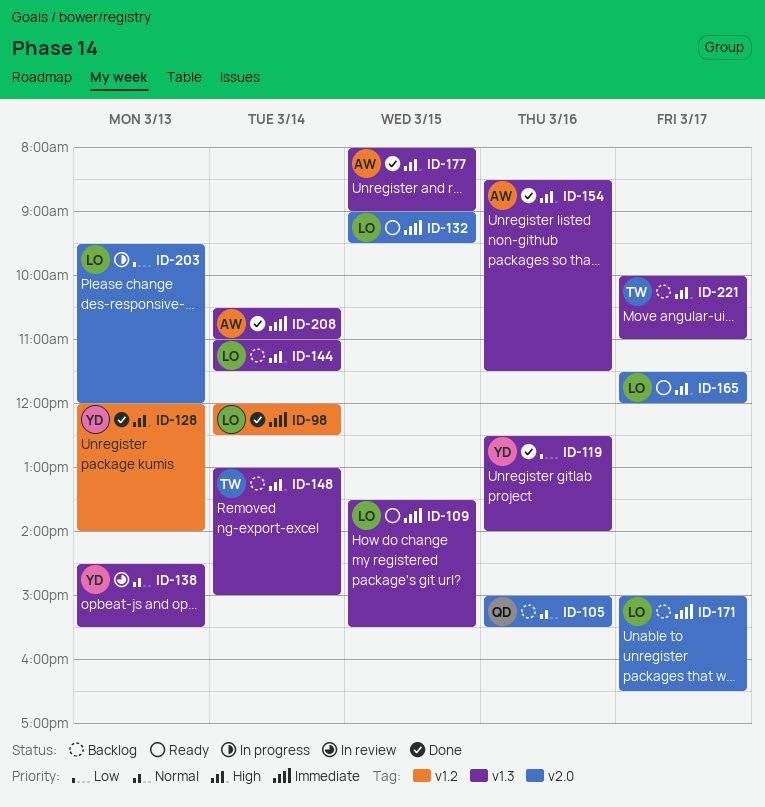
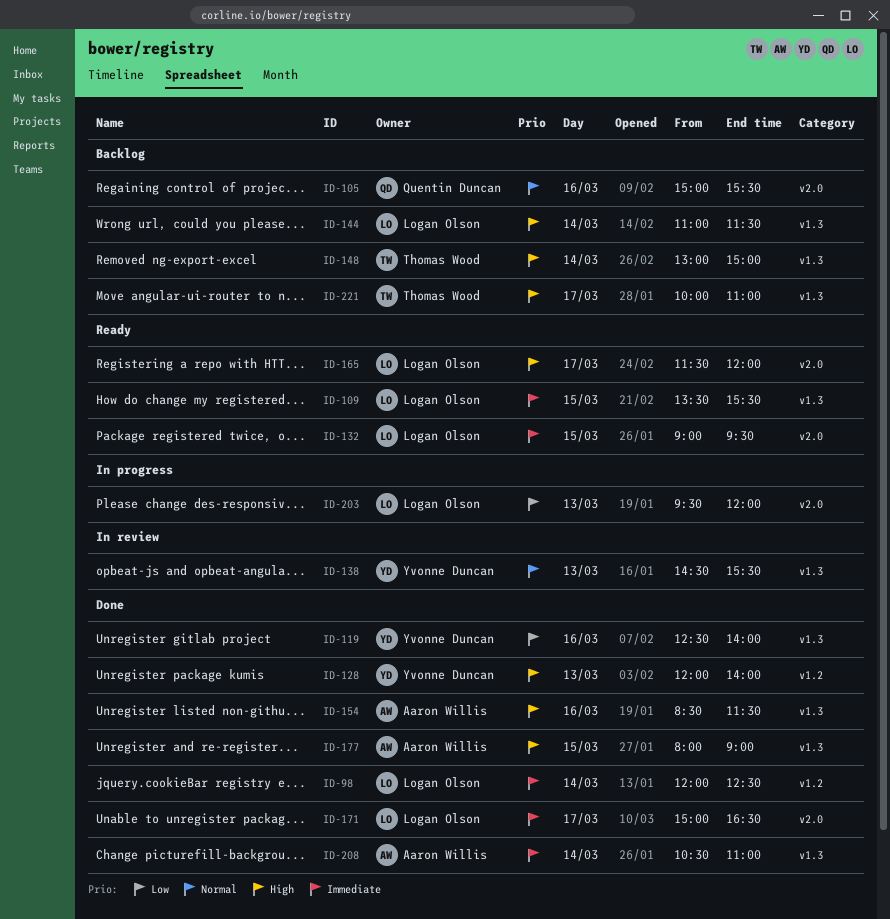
ID-171, status: Backlog -> Done

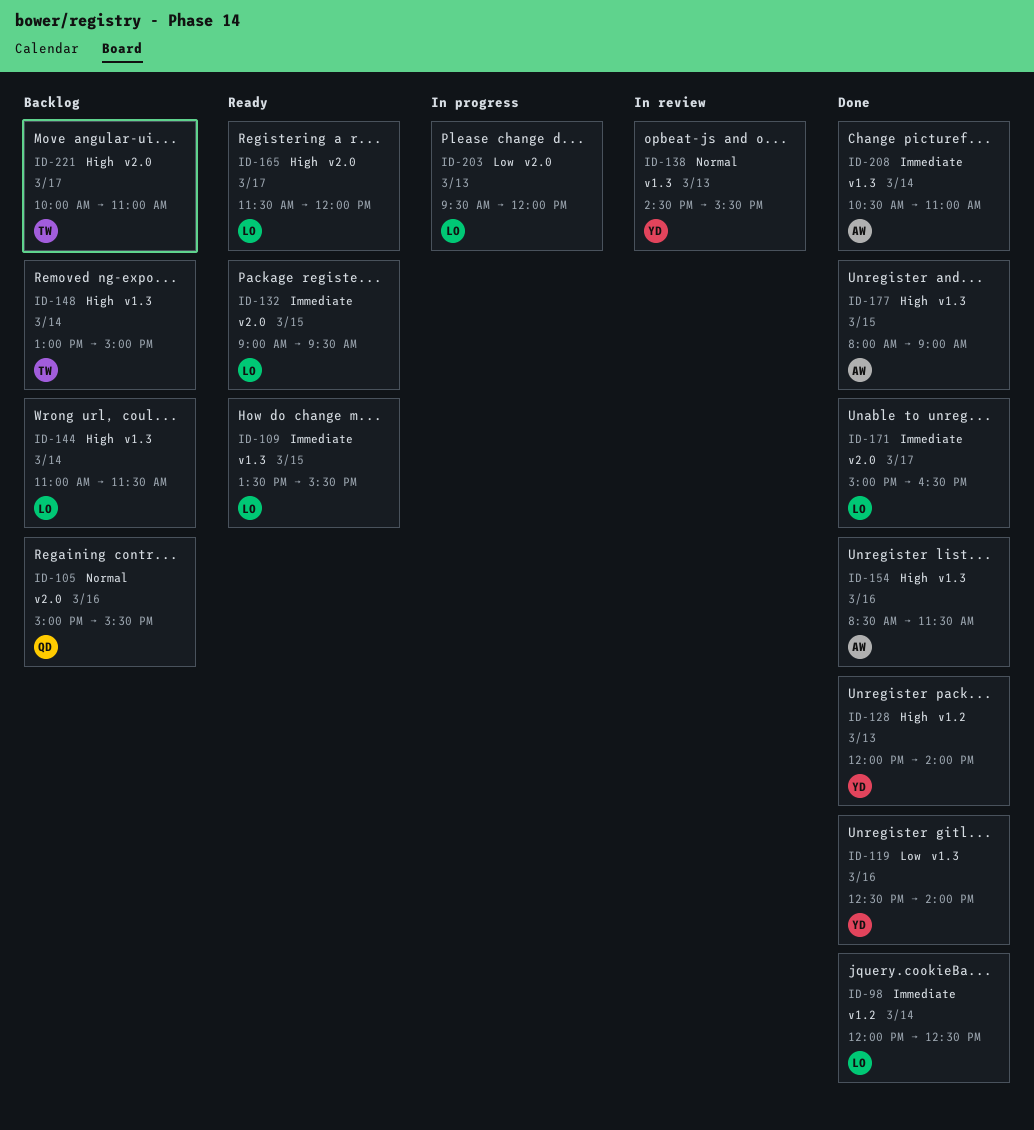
ID-221, label: v1.3 -> v2.0

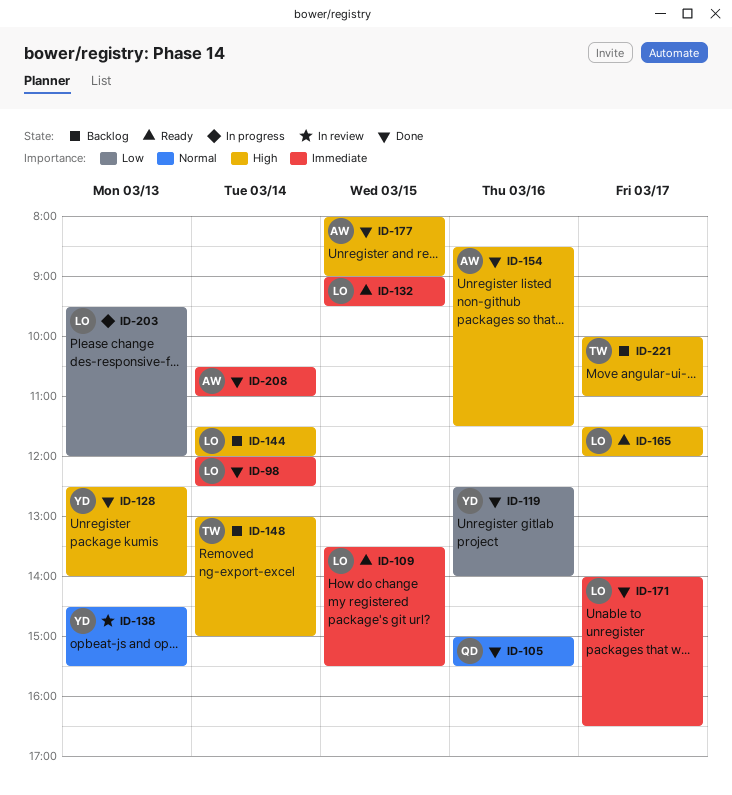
ID-105, status: Backlog -> Done
ID-128, begins: 12:00 -> 12:30
ID-144, begins: 11:00 -> 11:30
ID-144, ends: 11:30 -> 12:00
ID-171, begins: 15:00 -> 14:00

